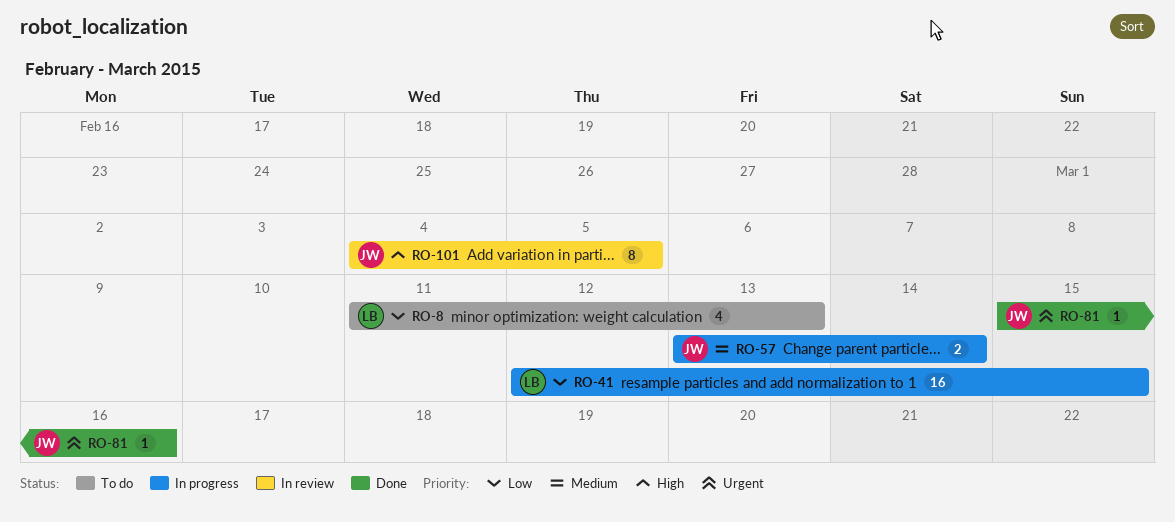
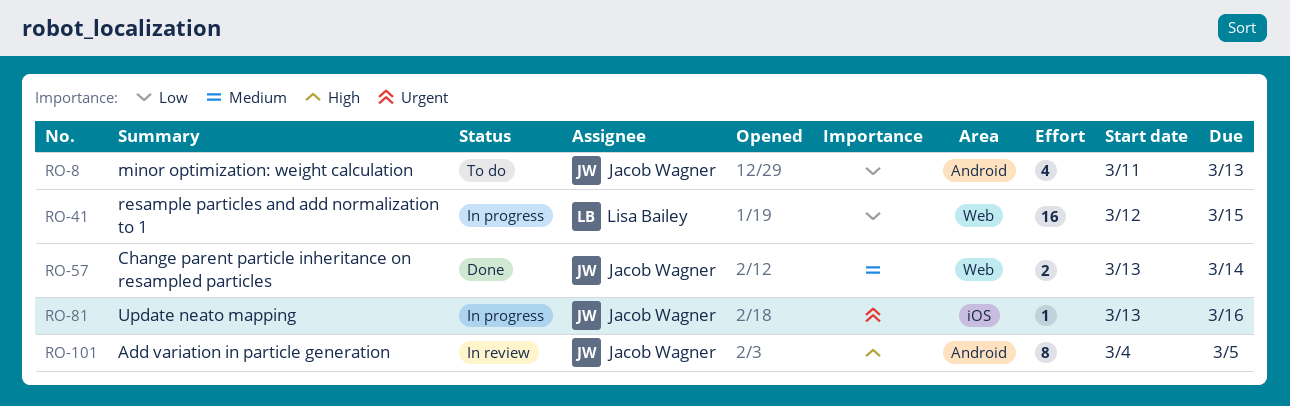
RO-8, owner: Lisa Bailey -> Jacob Wagner
RO-57, status: In progress -> Done
RO-81, status: Done -> In progress
RO-81, start: Mar 15 -> Mar 13

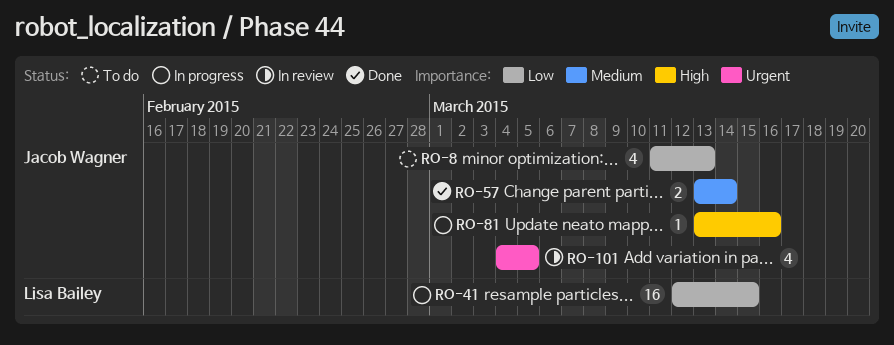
RO-81, priority: Urgent -> High
RO-101, priority: High -> Urgent
RO-101, estimate: 8 -> 4

